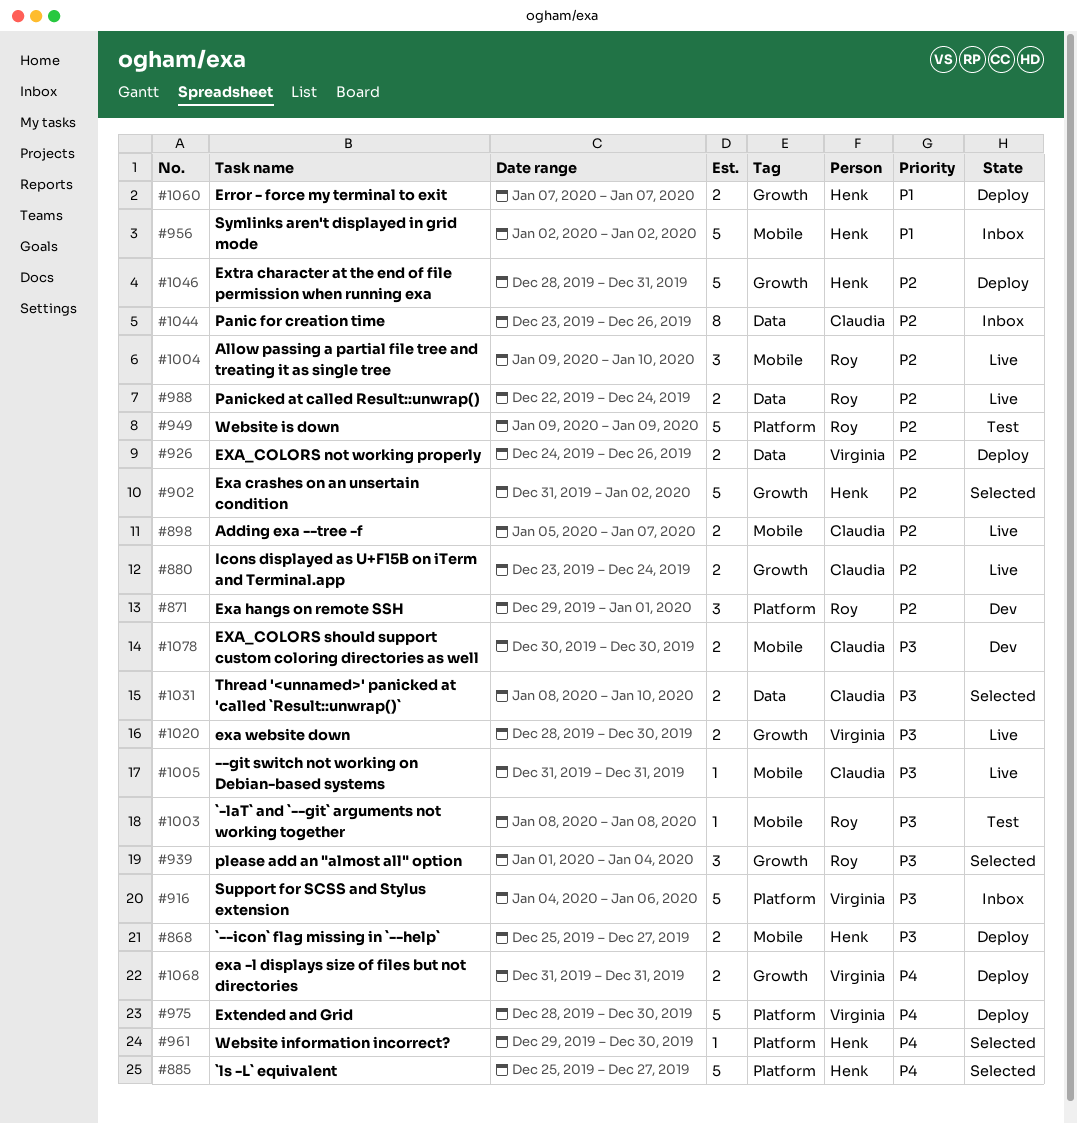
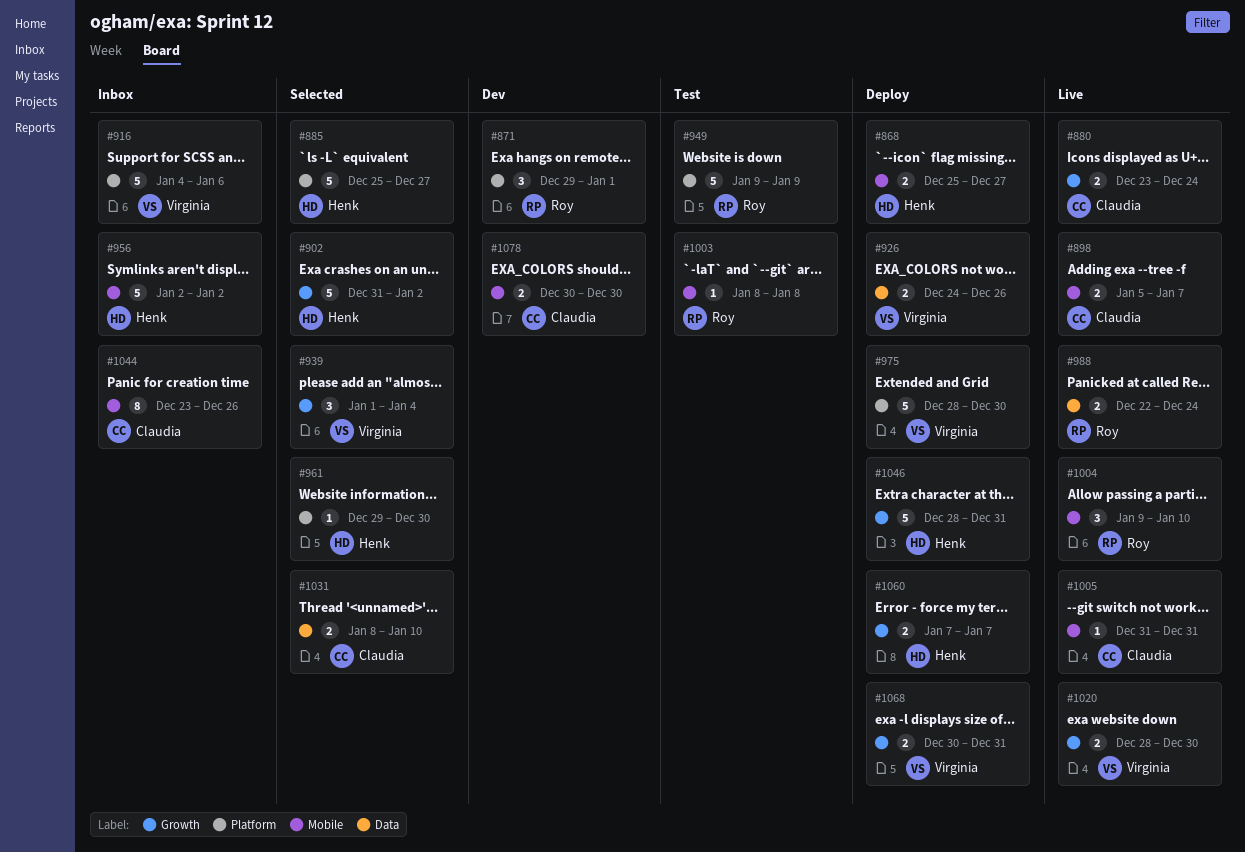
#939, owner: Roy -> Virginia
#1044, label: Data -> Mobile
#1068, start: Dec 31 -> Dec 30

